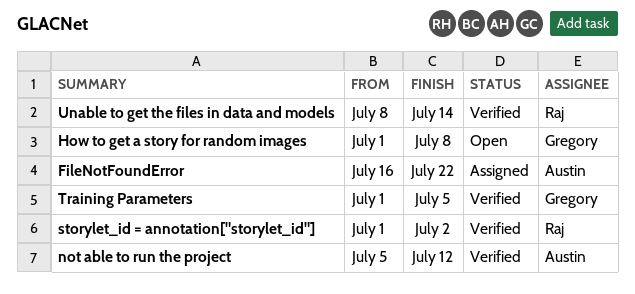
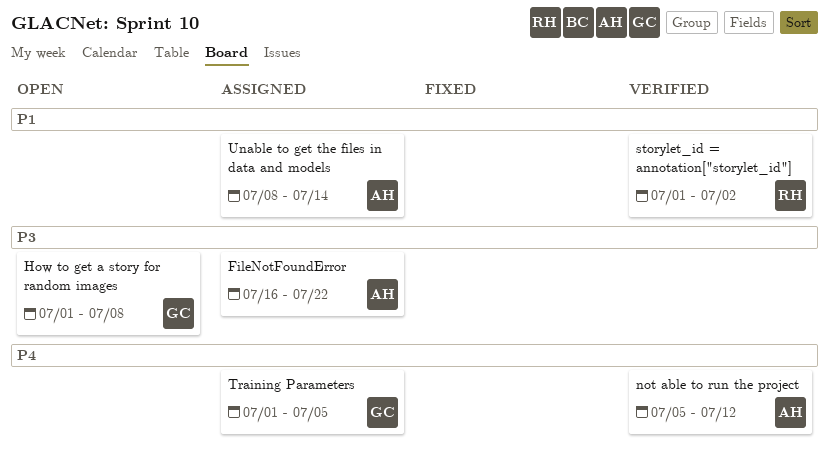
Training Parameters, status: Verified -> Assigned
Unable to get the files in data and models, status: Verified -> Assigned
Unable to get the files in data and models, owner: Raj -> Austin

